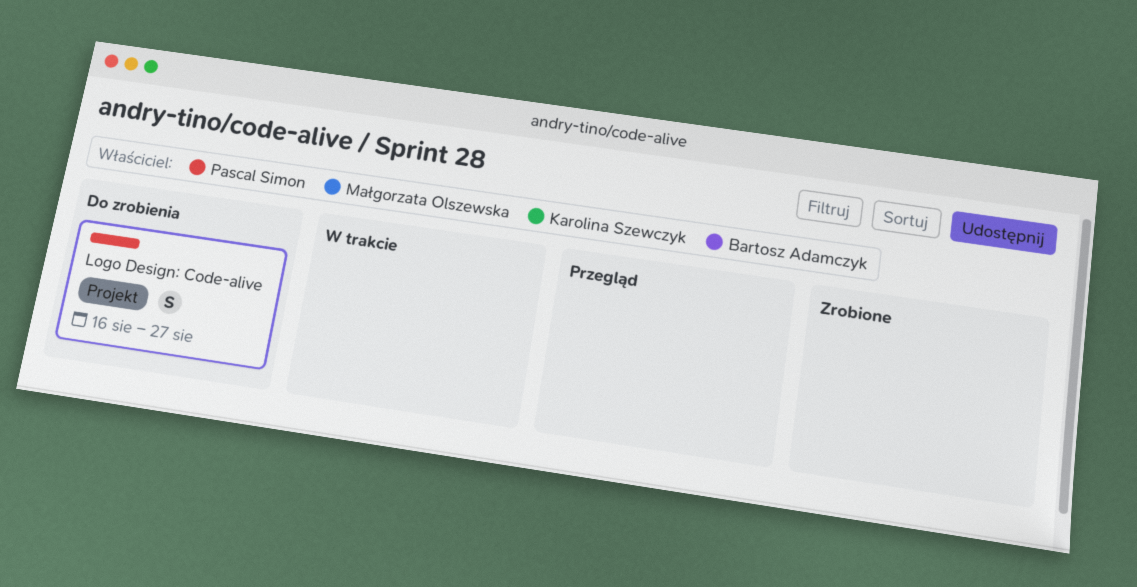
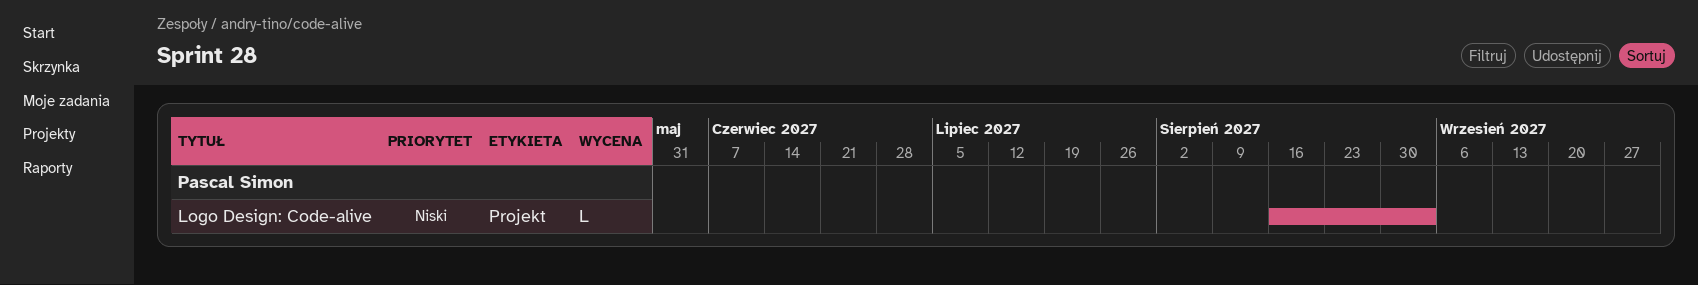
Logo Design: Code-alive, estimate: S -> L
Logo Design: Code-alive, due: Aug 27 -> Sep 3

